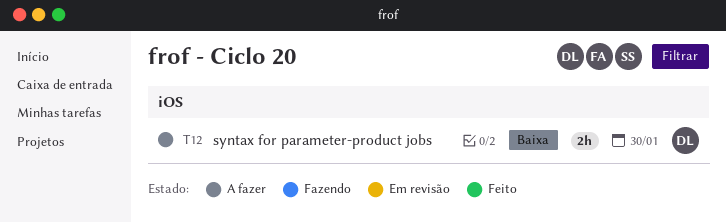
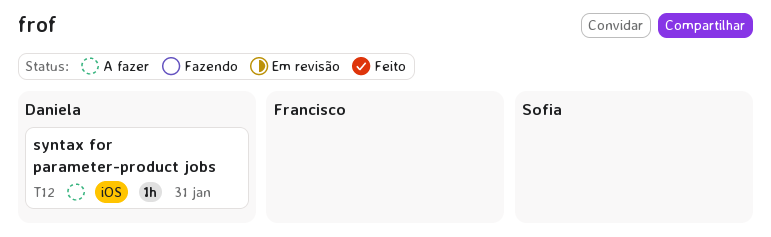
T12, estimate: 2h -> 1h
T12, due: Jan 30 -> Jan 31

